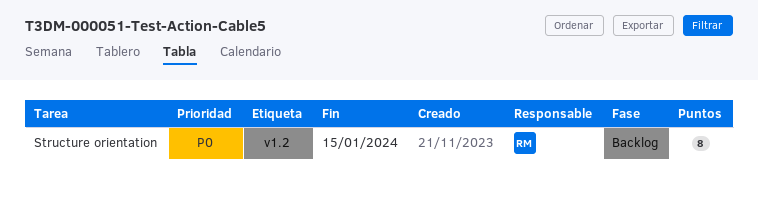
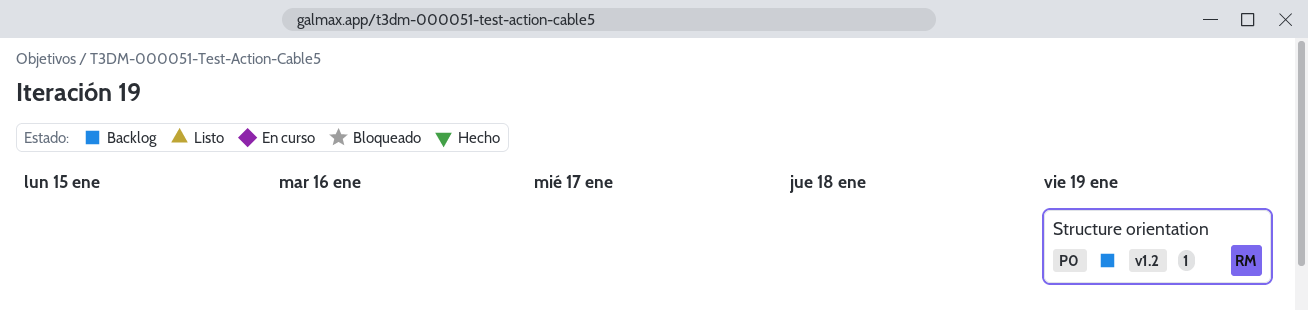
Structure orientation, estimate: 8 -> 1
Structure orientation, due: Jan 15 -> Jan 19

